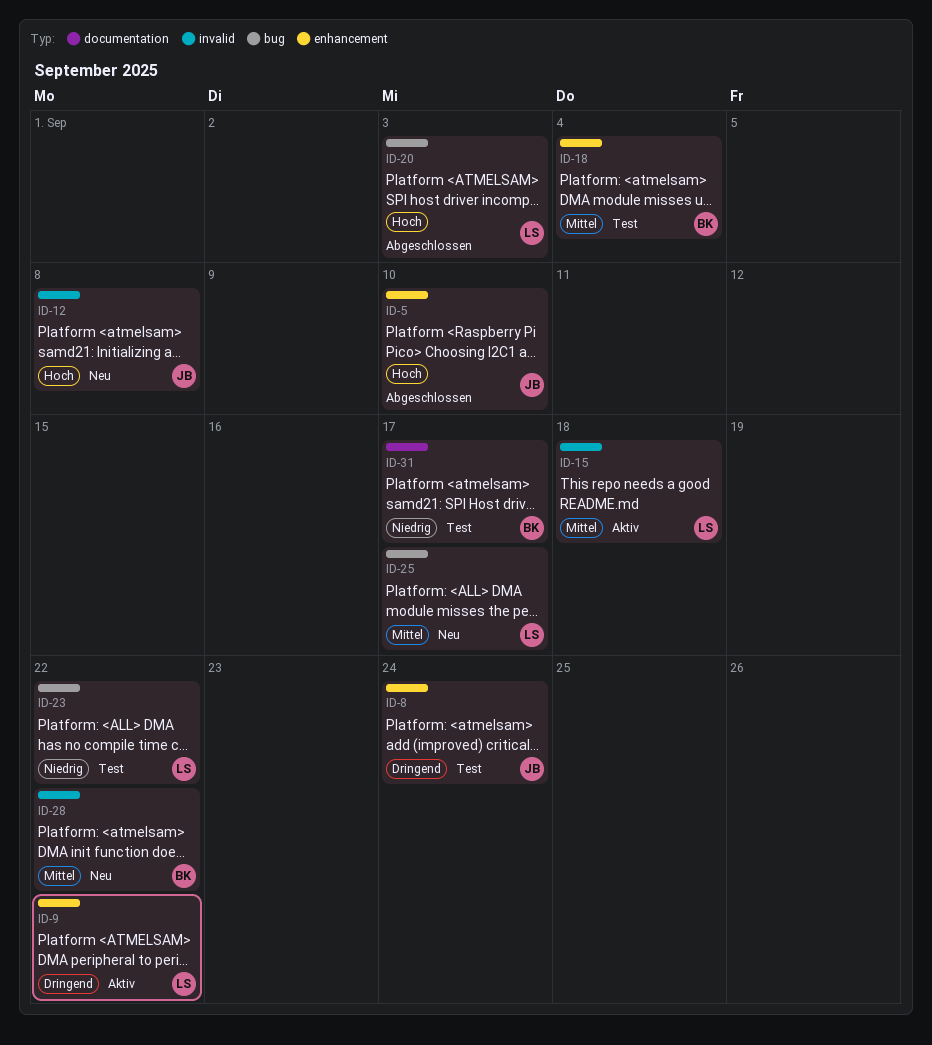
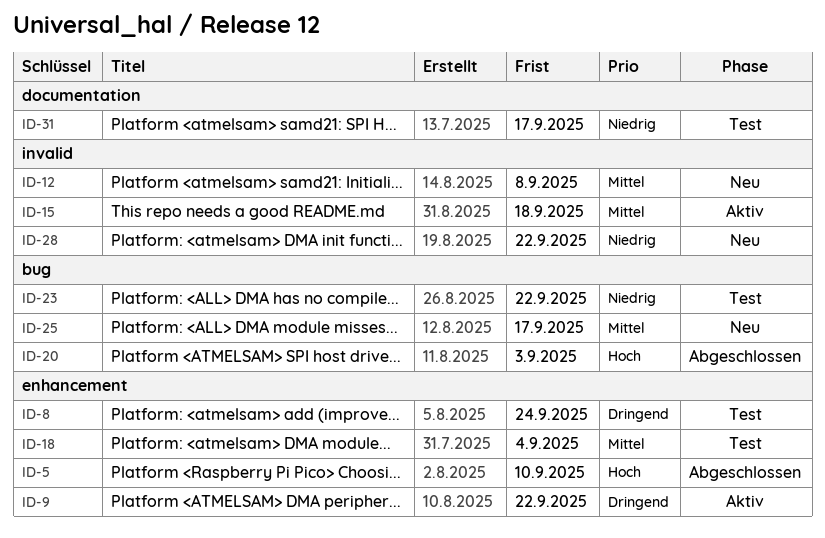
ID-12, priority: Hoch -> Mittel
ID-28, priority: Mittel -> Niedrig

